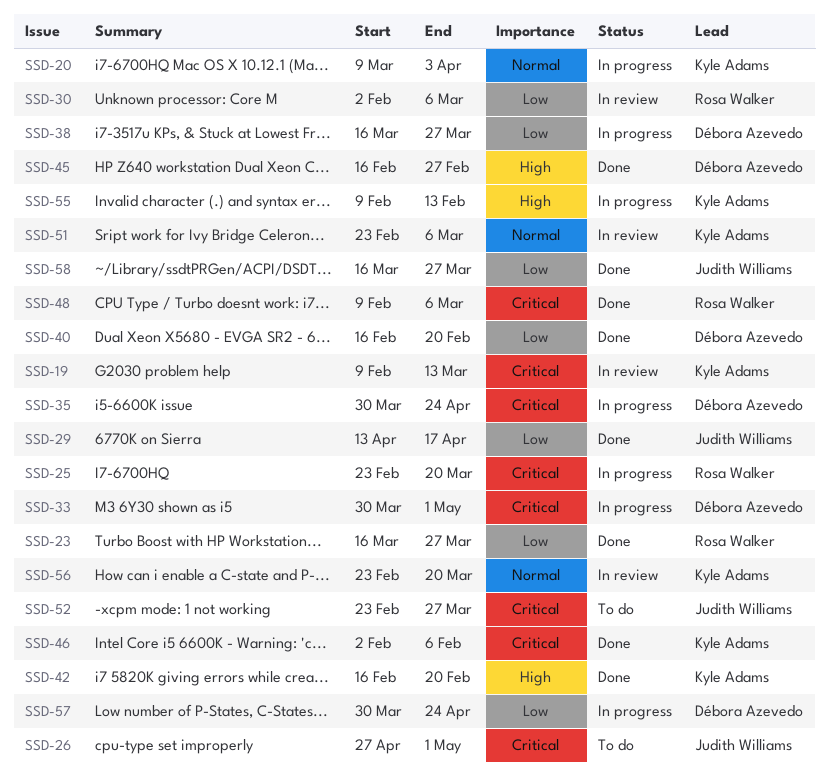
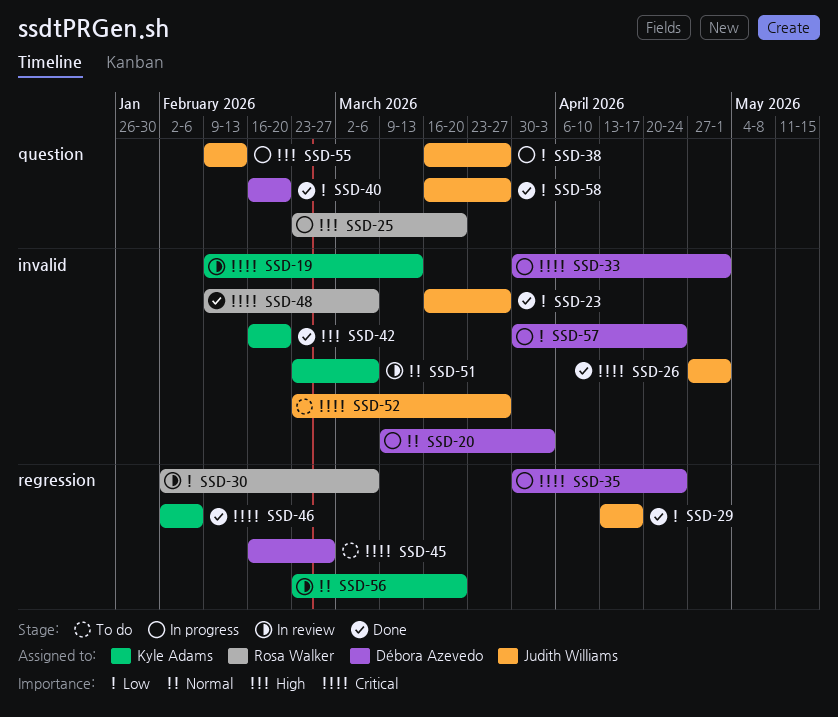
SSD-20, owner: Kyle Adams -> Débora Azevedo
SSD-23, owner: Rosa Walker -> Judith Williams
SSD-25, priority: Critical -> High
SSD-26, status: To do -> Done
SSD-38, owner: Débora Azevedo -> Judith Williams
SSD-45, status: Done -> To do
SSD-45, priority: High -> Critical
SSD-55, owner: Kyle Adams -> Judith Williams

